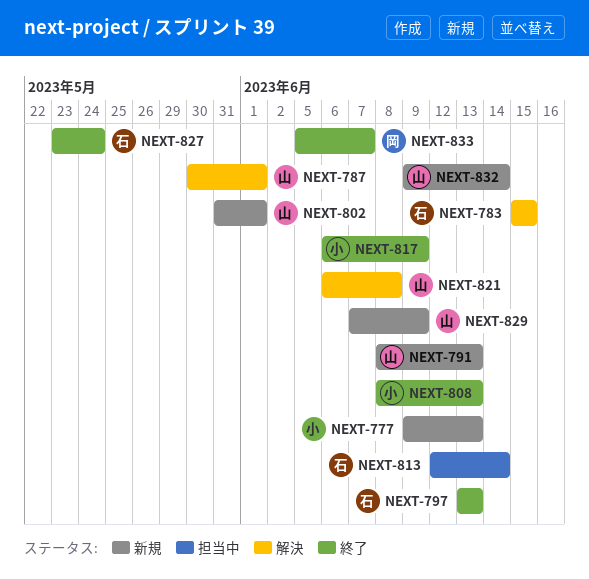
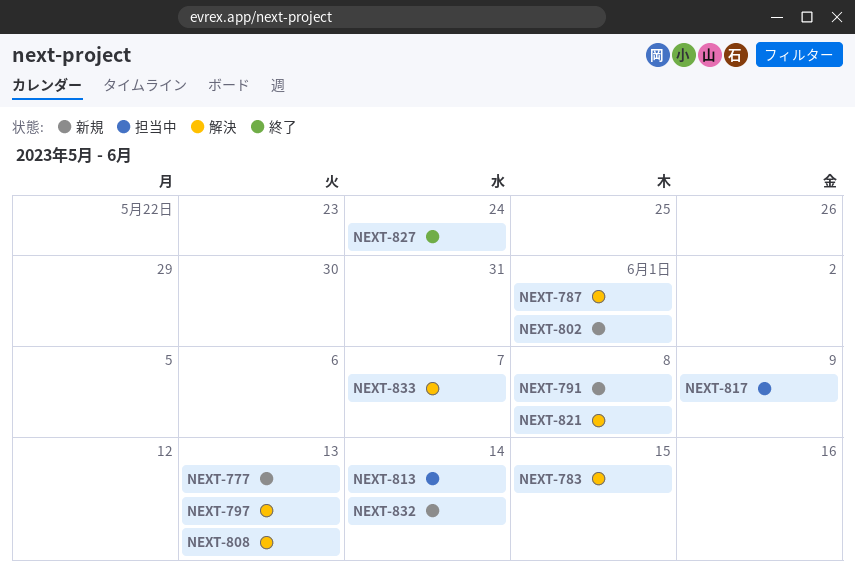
NEXT-791, due: Jun 13 -> Jun 8
NEXT-797, status: 終了 -> 解決
NEXT-808, status: 終了 -> 解決
NEXT-817, status: 終了 -> 担当中
NEXT-829: present -> none
NEXT-833, status: 終了 -> 解決

